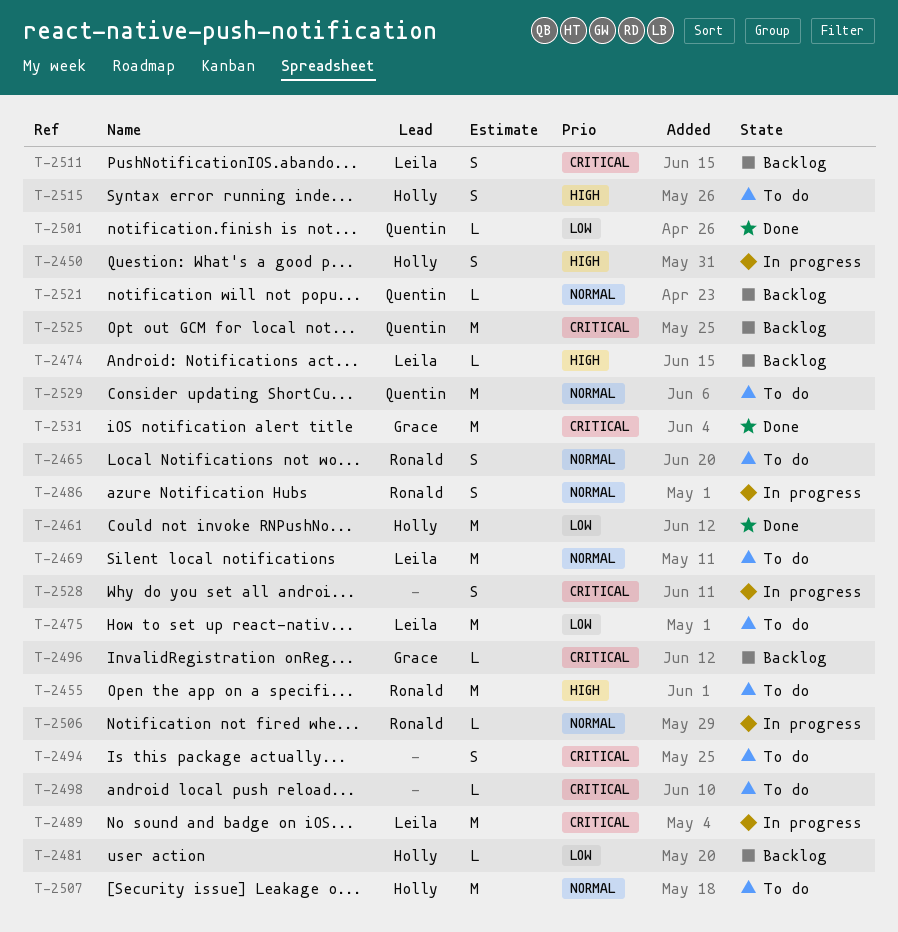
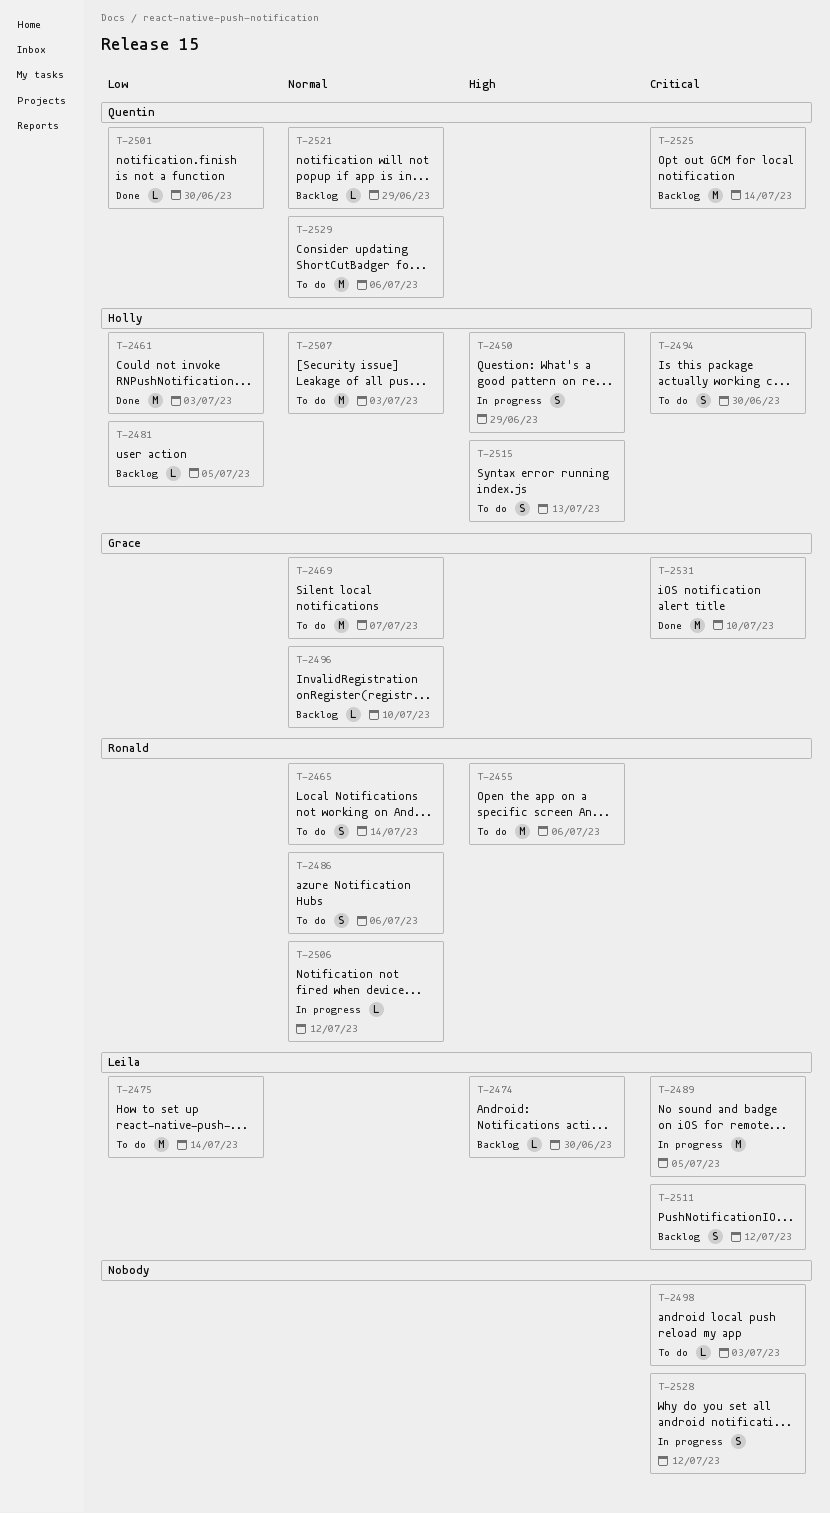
T-2469, owner: Leila -> Grace
T-2486, status: In progress -> To do
T-2494, owner: none -> Holly
T-2496, priority: Critical -> Normal

